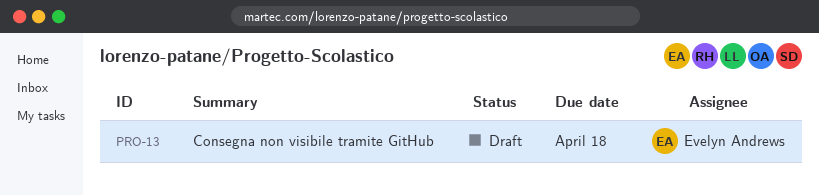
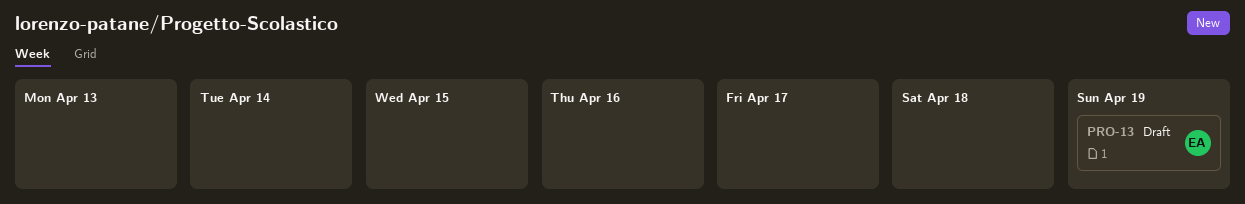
PRO-13, due: Apr 18 -> Apr 19

